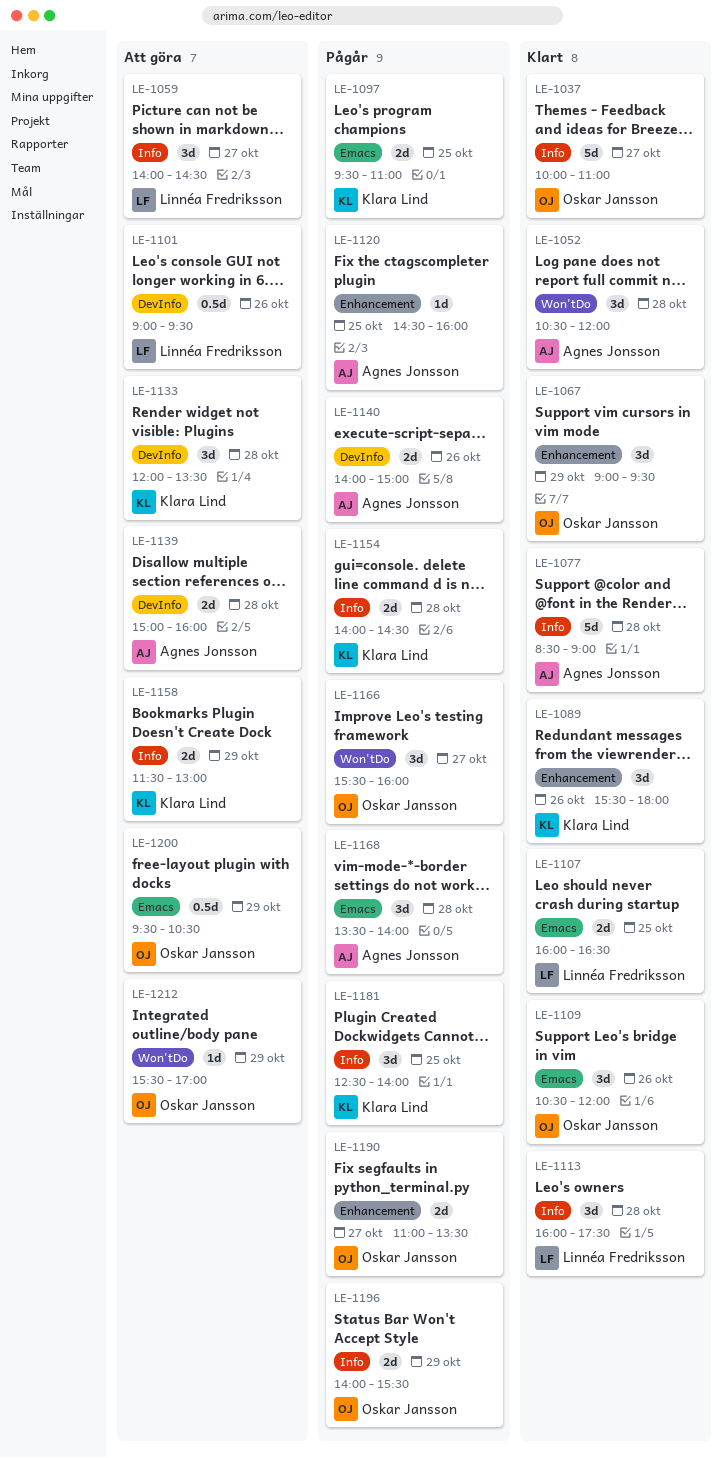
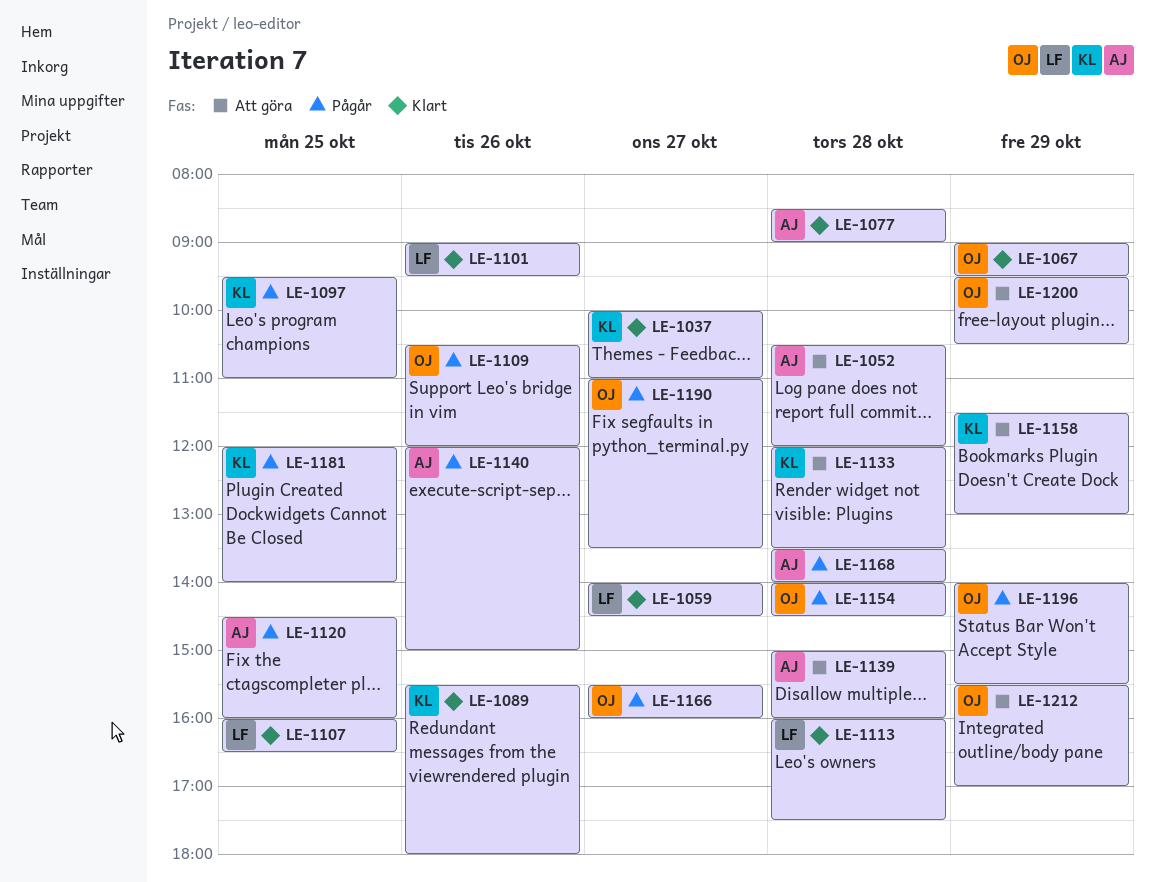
LE-1037, owner: Oskar Jansson -> Klara Lind
LE-1052, status: Klart -> Att göra
LE-1059, status: Att göra -> Klart
LE-1101, status: Att göra -> Klart
LE-1109, status: Klart -> Pågår
LE-1140, begins: 14:00 -> 12:00
LE-1154, owner: Klara Lind -> Oskar Jansson
LE-1181, begins: 12:30 -> 12:00

